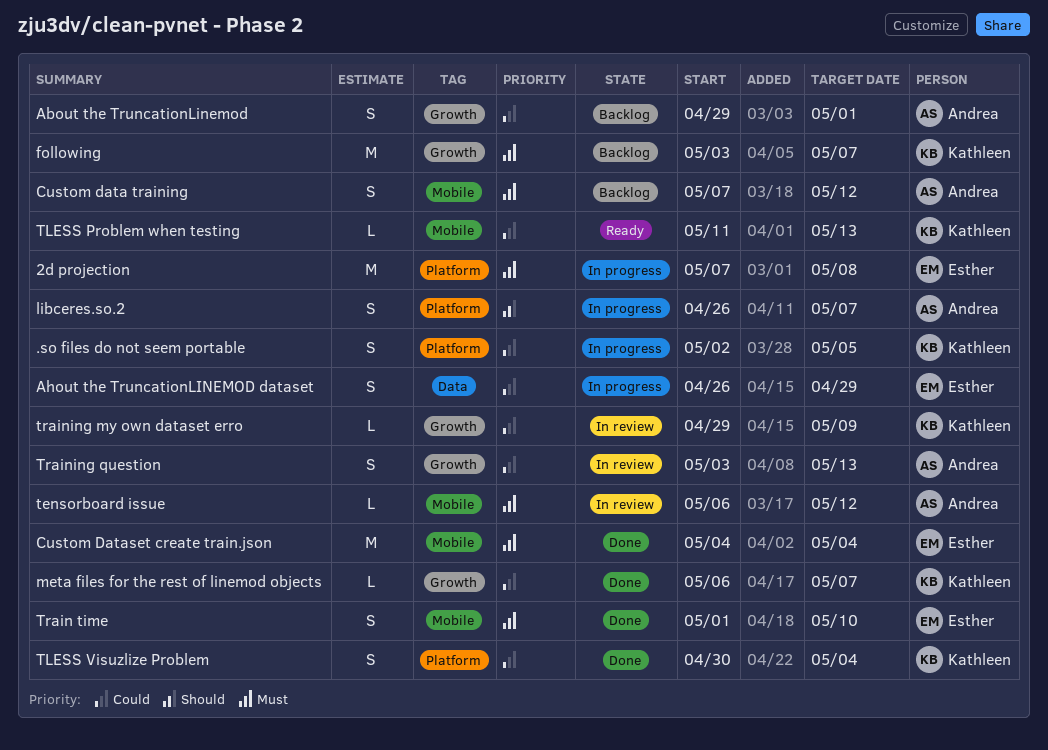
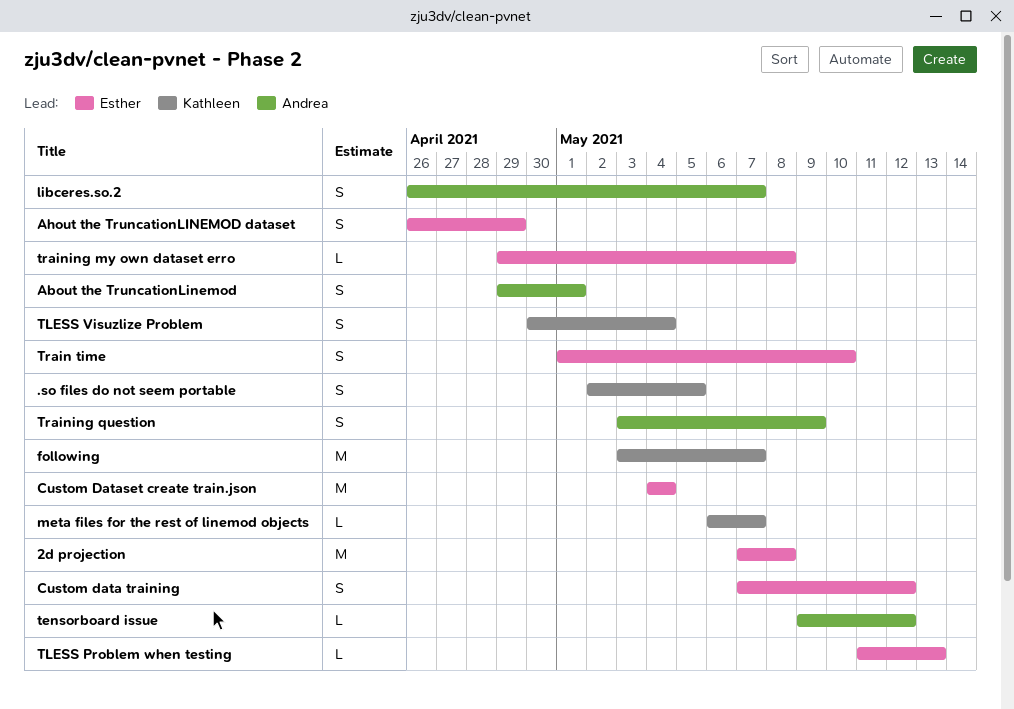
Custom data training, owner: Andrea -> Esther
tensorboard issue, start: May 6 -> May 9
TLESS Problem when testing, owner: Kathleen -> Esther
training my own dataset erro, owner: Kathleen -> Esther
training my own dataset erro, due: May 9 -> May 8
Training question, due: May 13 -> May 9

